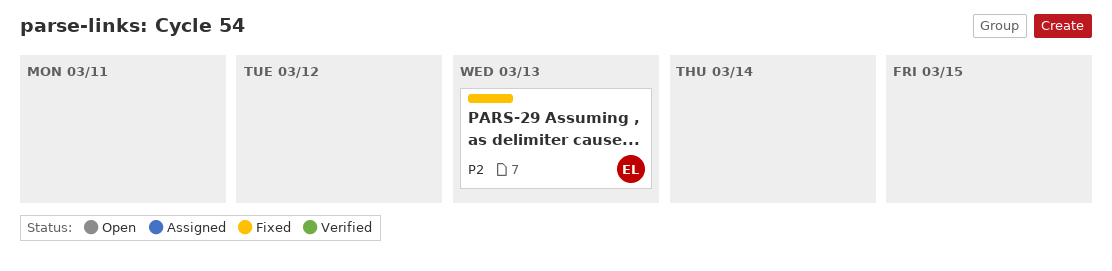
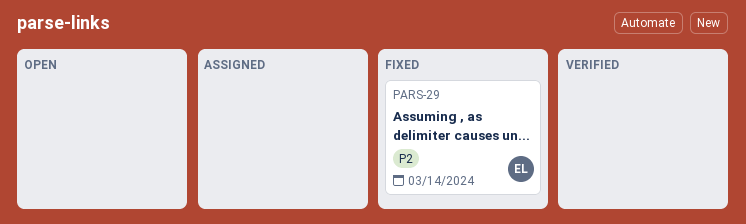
PARS-29, due: Mar 13 -> Mar 14

